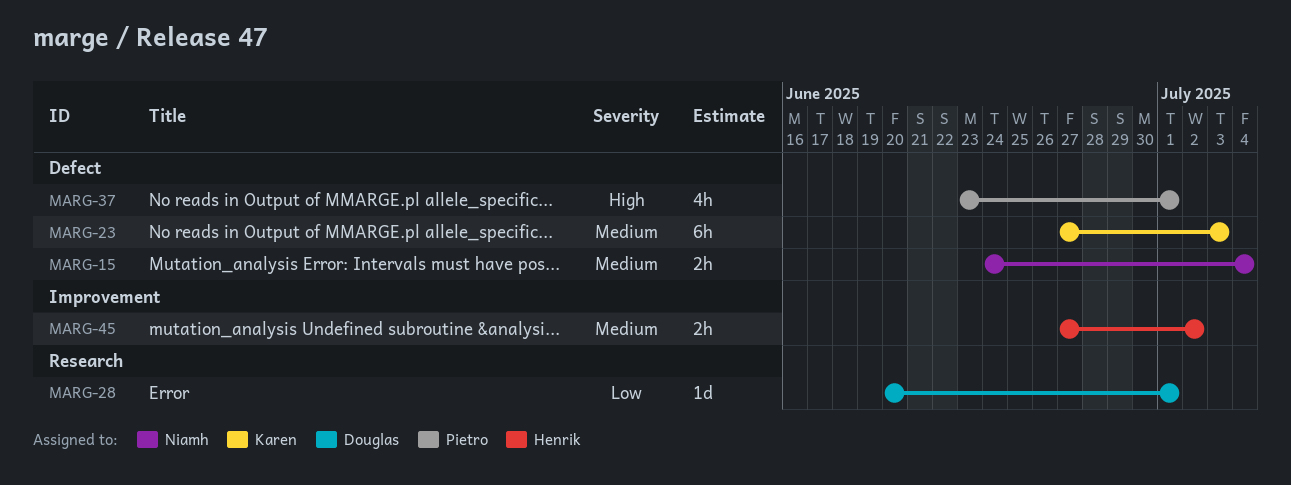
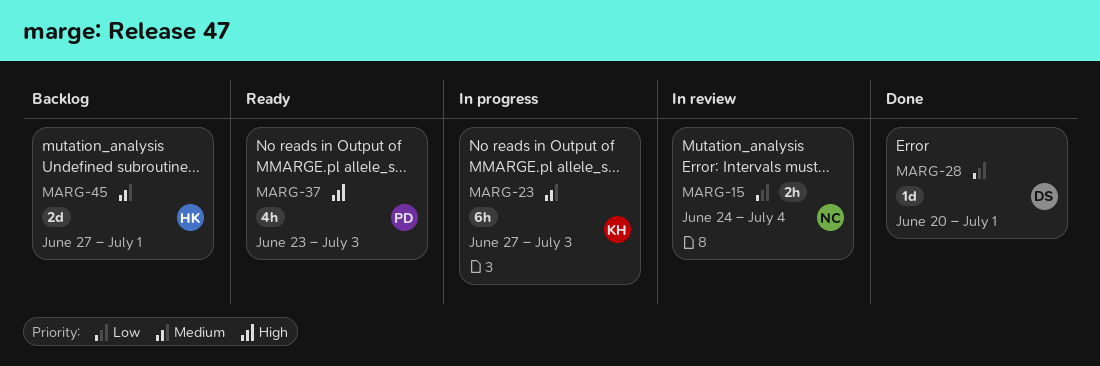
MARG-15, priority: Medium -> Low
MARG-37, due: Jul 1 -> Jul 3
MARG-45, estimate: 2h -> 2d
MARG-45, due: Jul 2 -> Jul 1

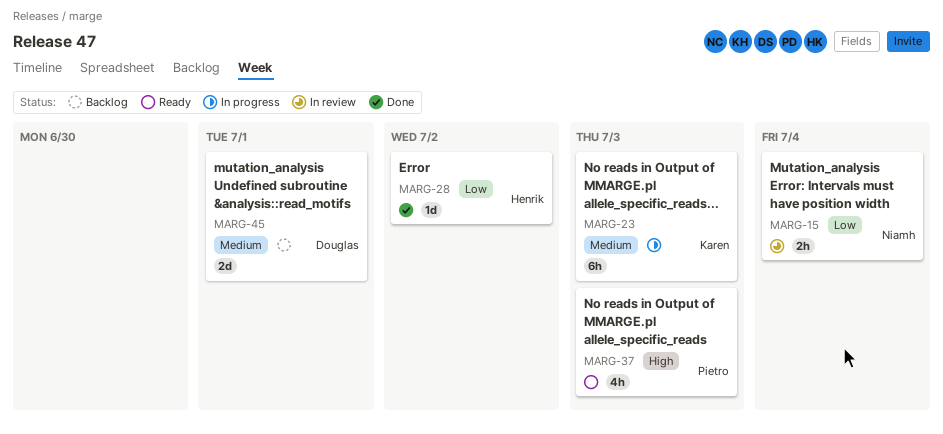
MARG-28, owner: Douglas -> Henrik
MARG-28, due: Jul 1 -> Jul 2
MARG-45, owner: Henrik -> Douglas

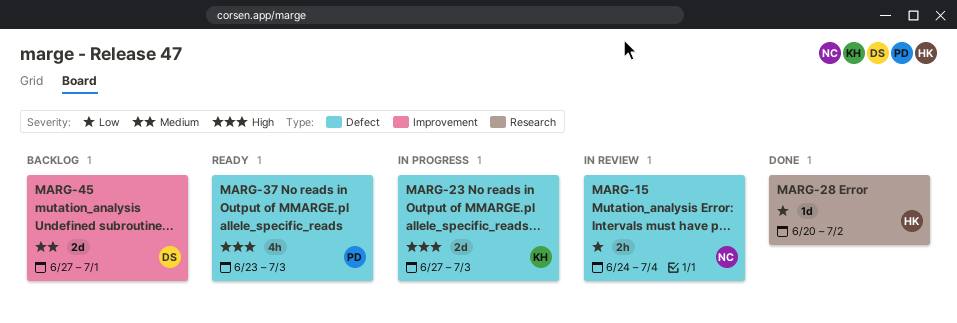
MARG-23, priority: Medium -> High
MARG-23, estimate: 6h -> 2d

